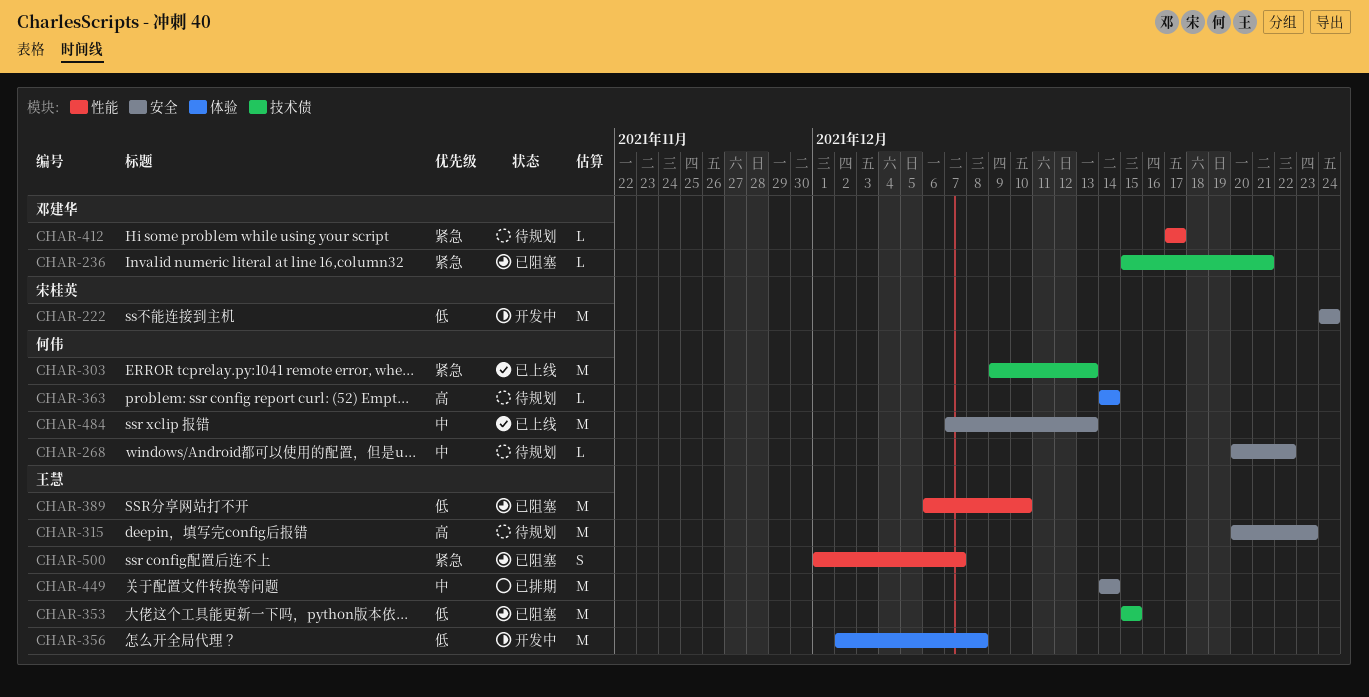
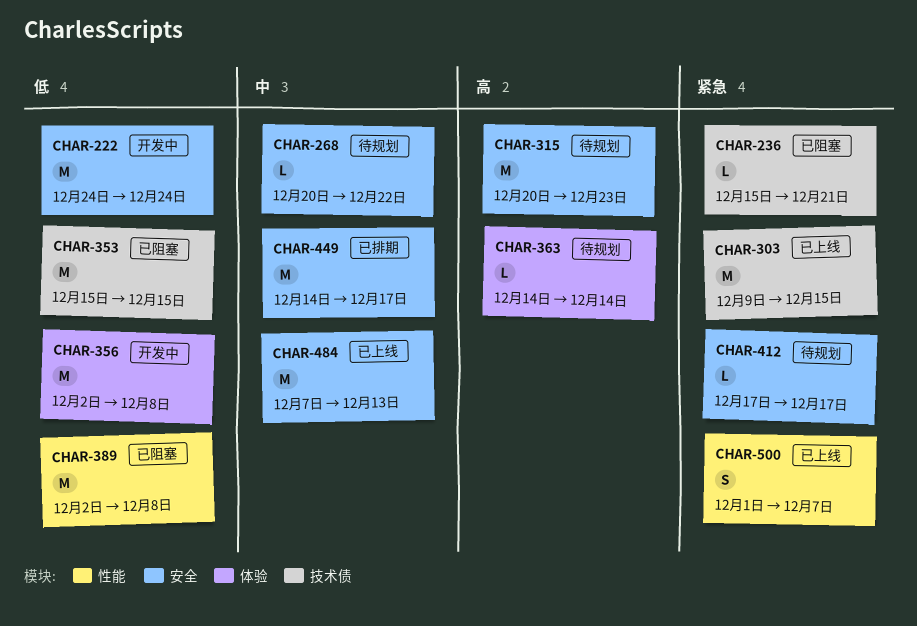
CHAR-303, due: Dec 13 -> Dec 15
CHAR-389, start: Dec 6 -> Dec 2
CHAR-389, due: Dec 10 -> Dec 8
CHAR-412, label: 性能 -> 安全
CHAR-449, due: Dec 14 -> Dec 17
CHAR-500, status: 已阻塞 -> 已上线

